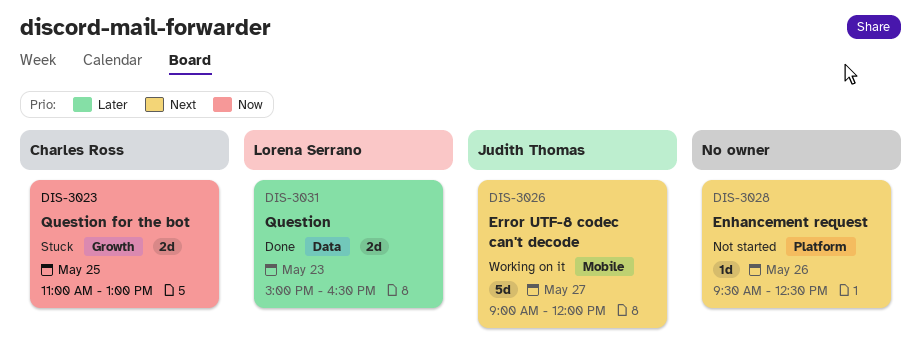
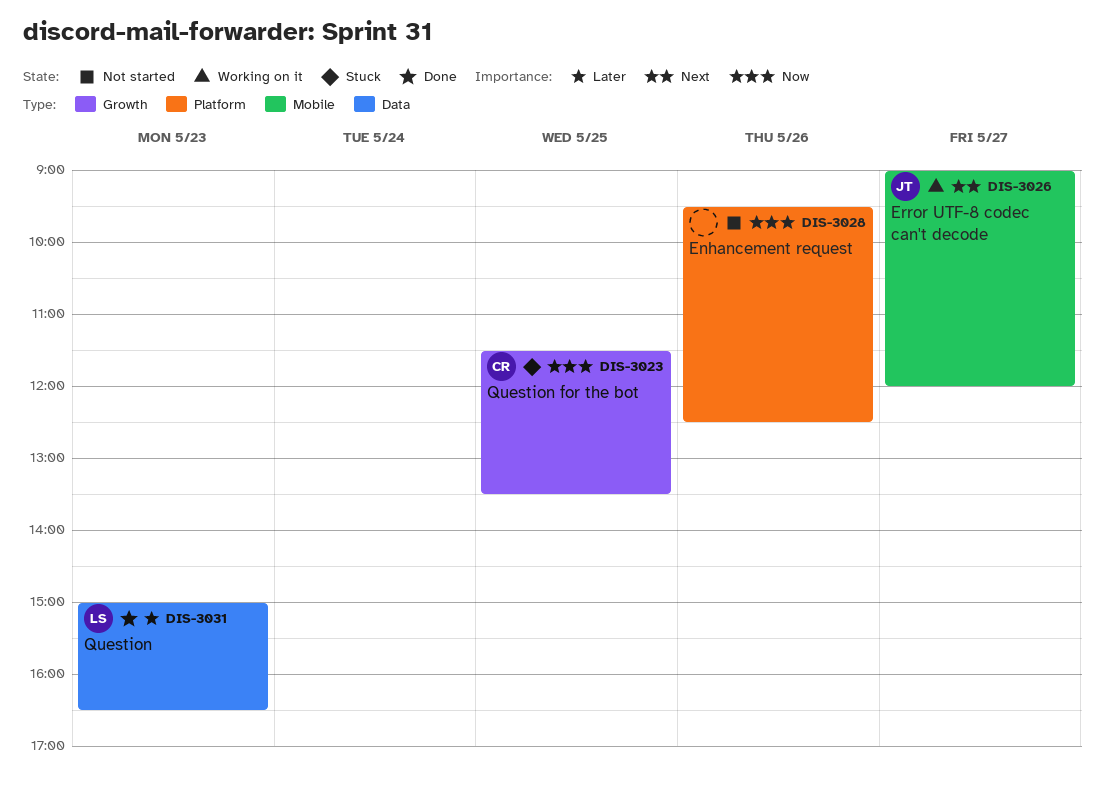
DIS-3023, begins: 11:00 -> 11:30
DIS-3023, ends: 13:00 -> 13:30
DIS-3028, priority: Next -> Now

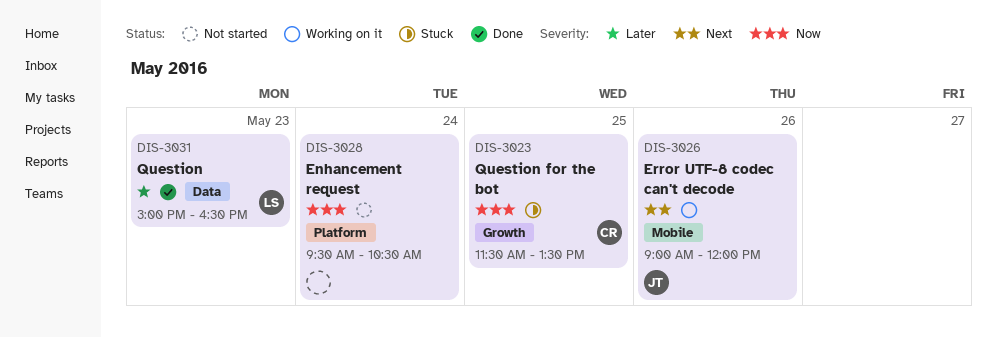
DIS-3026, day: May 27 -> May 26
DIS-3028, day: May 26 -> May 24
DIS-3028, ends: 12:30 -> 10:30

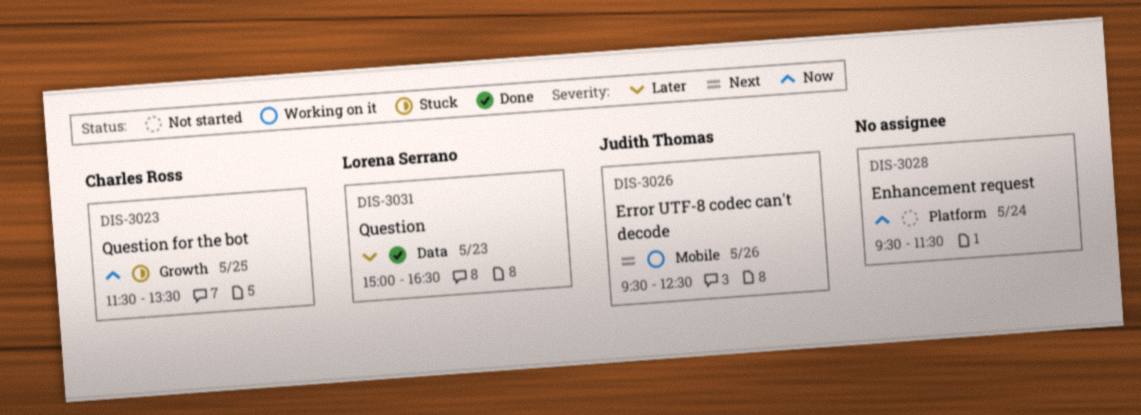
DIS-3026, begins: 09:00 -> 09:30
DIS-3026, ends: 12:00 -> 12:30
DIS-3028, ends: 10:30 -> 11:30

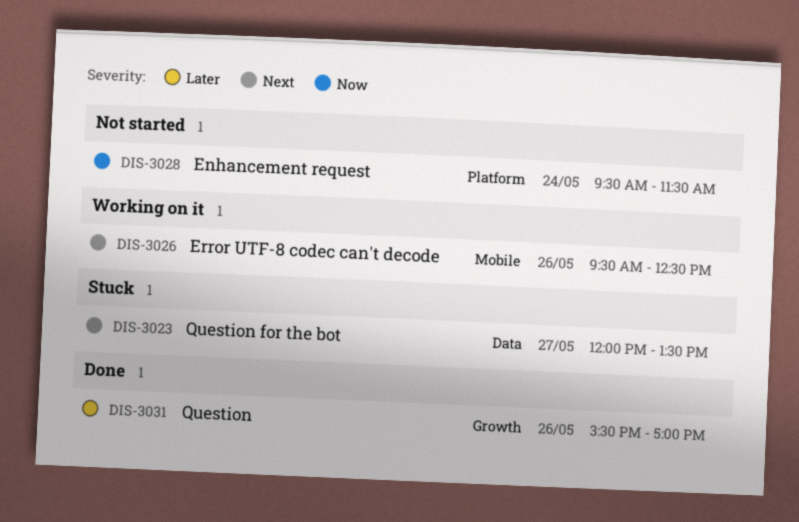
DIS-3023, priority: Now -> Next
DIS-3023, label: Growth -> Data
DIS-3023, day: May 25 -> May 27
DIS-3023, begins: 11:30 -> 12:00
DIS-3031, label: Data -> Growth
DIS-3031, day: May 23 -> May 26
DIS-3031, begins: 15:00 -> 15:30
DIS-3031, ends: 16:30 -> 17:00

